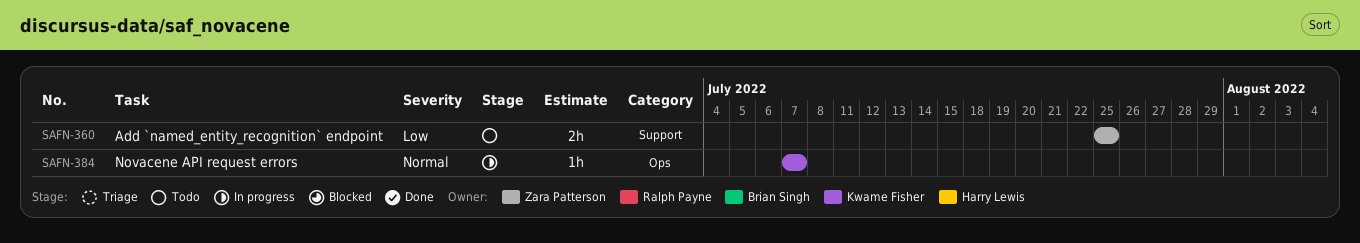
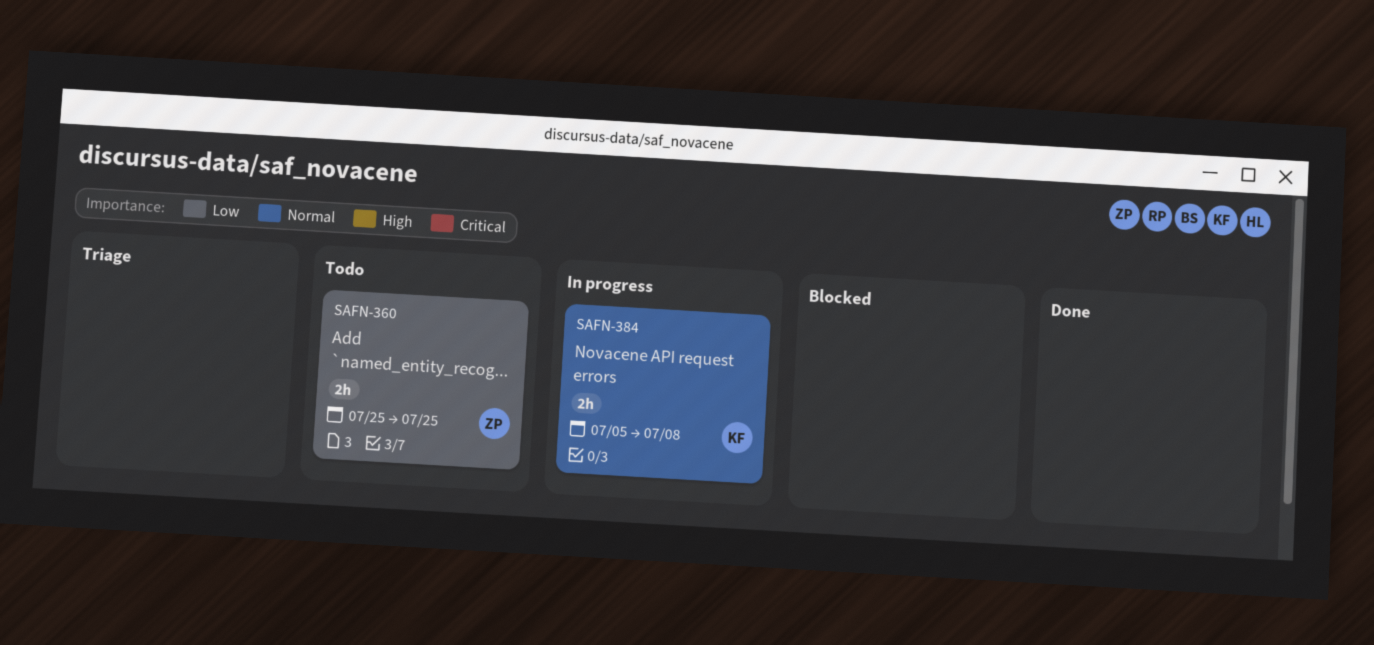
SAFN-384, estimate: 1h -> 2h
SAFN-384, start: Jul 7 -> Jul 5
SAFN-384, due: Jul 7 -> Jul 8

